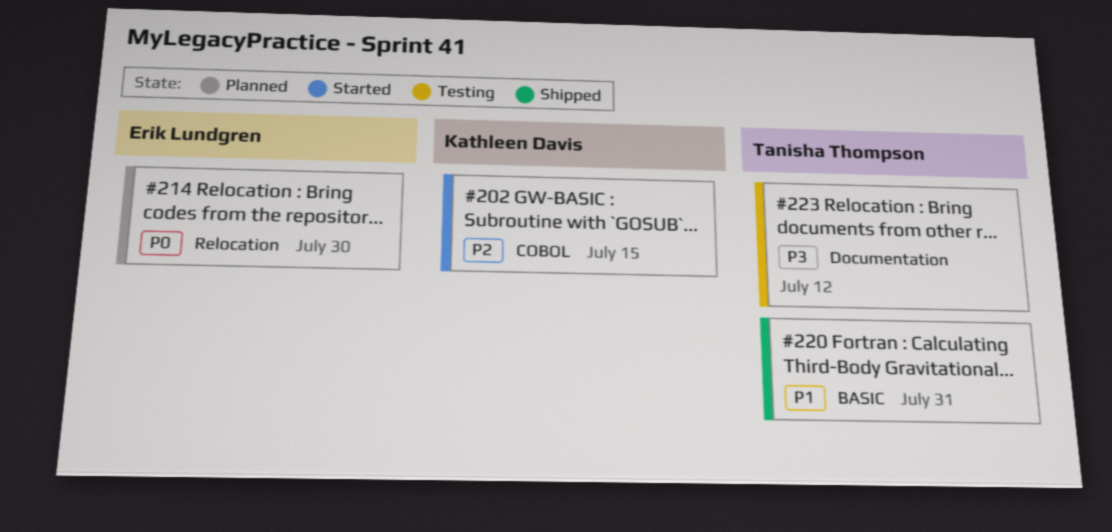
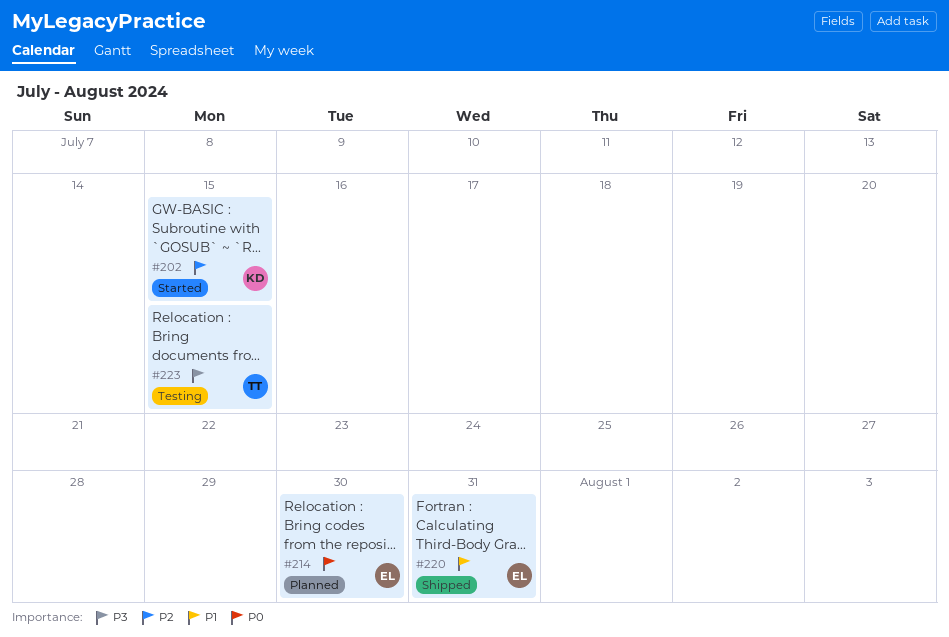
#220, owner: Tanisha Thompson -> Erik Lundgren
#223, due: Jul 12 -> Jul 15

